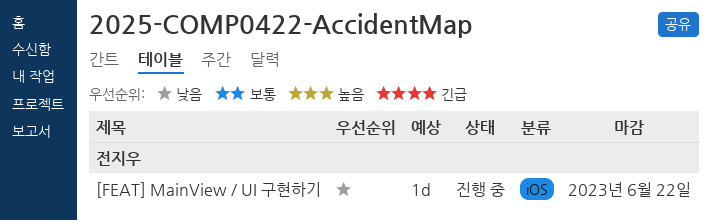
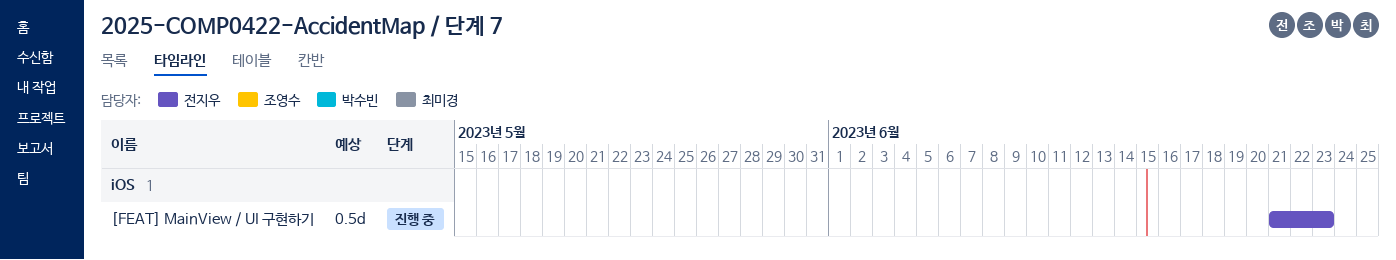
[FEAT] MainView / UI 구현하기, estimate: 1d -> 0.5d
[FEAT] MainView / UI 구현하기, due: Jun 22 -> Jun 23

